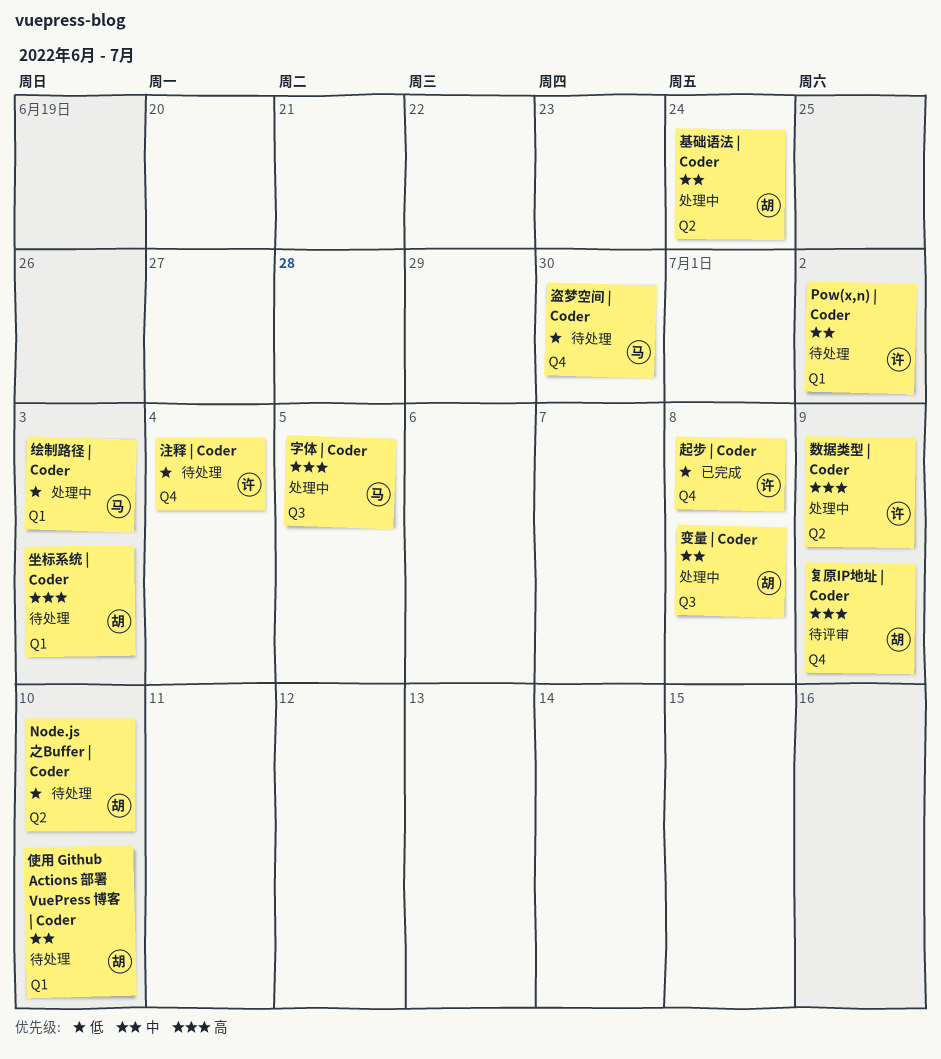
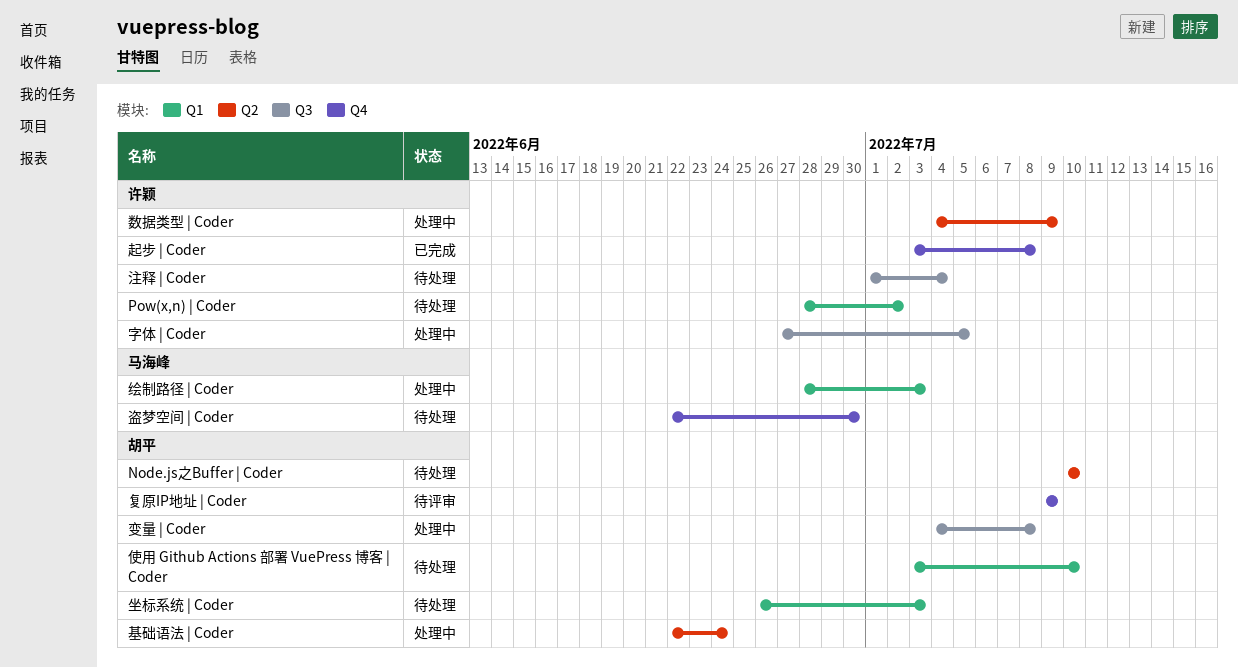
字体 | Coder, owner: 马海峰 -> 许颖
注释 | Coder, label: Q4 -> Q3

